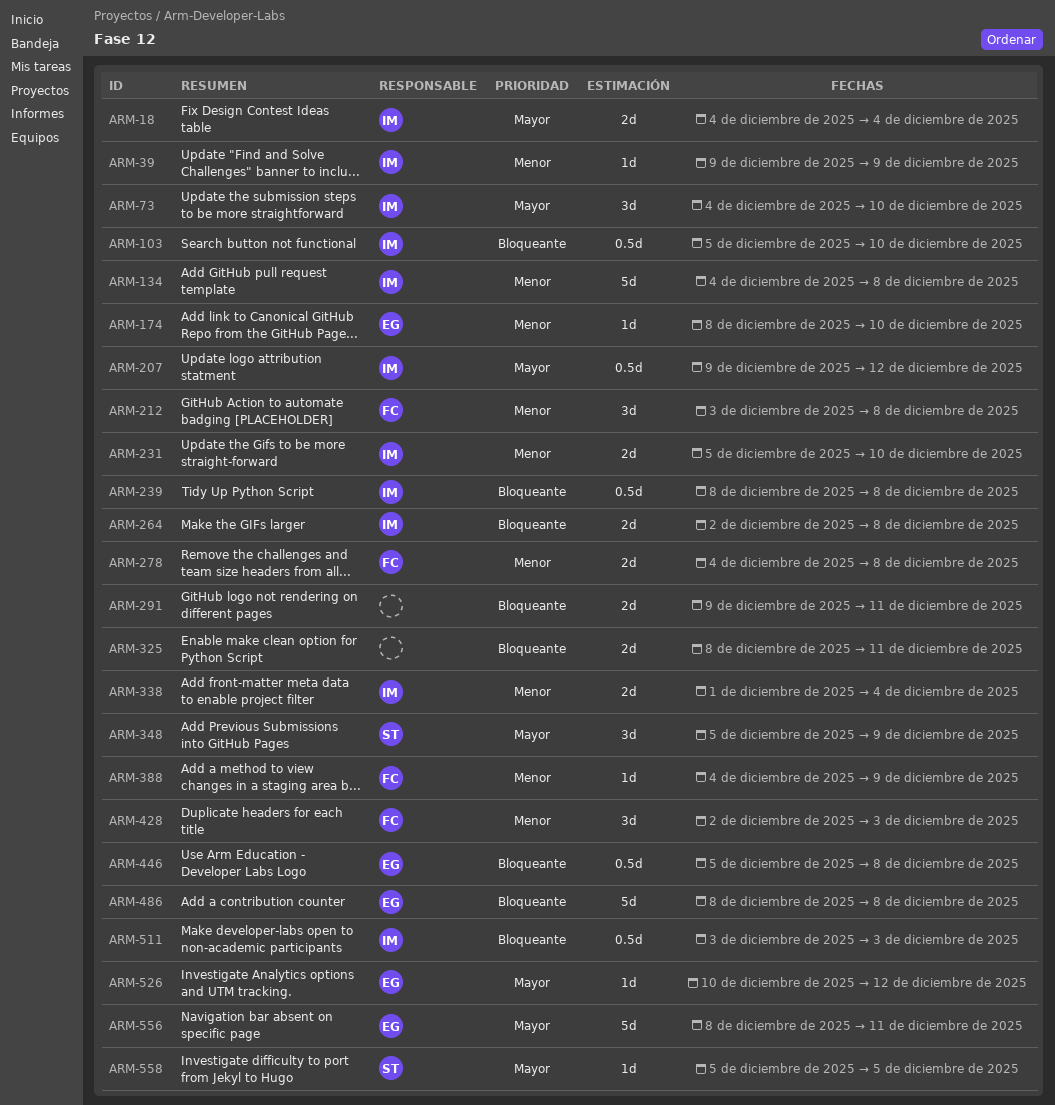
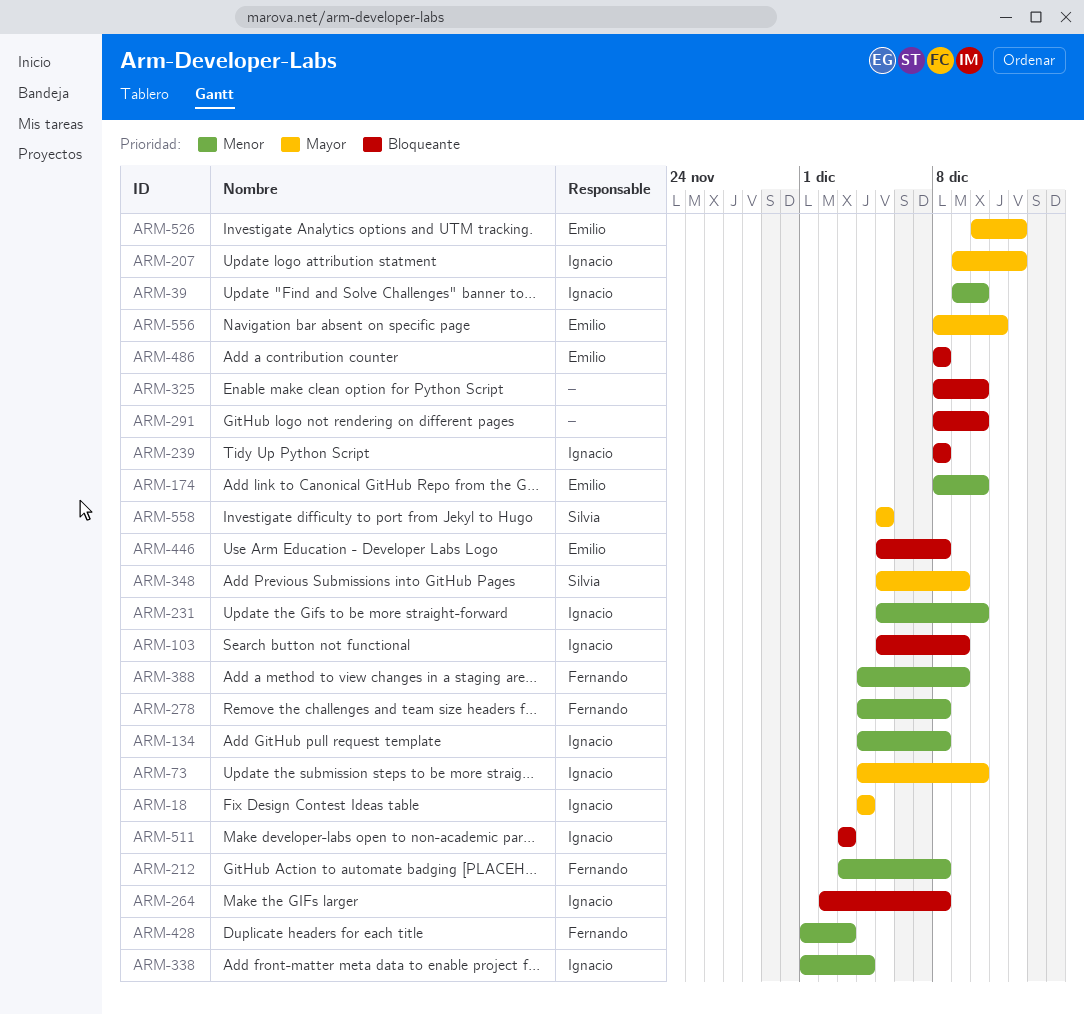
ARM-39, due: Dec 9 -> Dec 10
ARM-103, due: Dec 10 -> Dec 9
ARM-291, start: Dec 9 -> Dec 8
ARM-291, due: Dec 11 -> Dec 10
ARM-325, due: Dec 11 -> Dec 10
ARM-428, start: Dec 2 -> Dec 1

